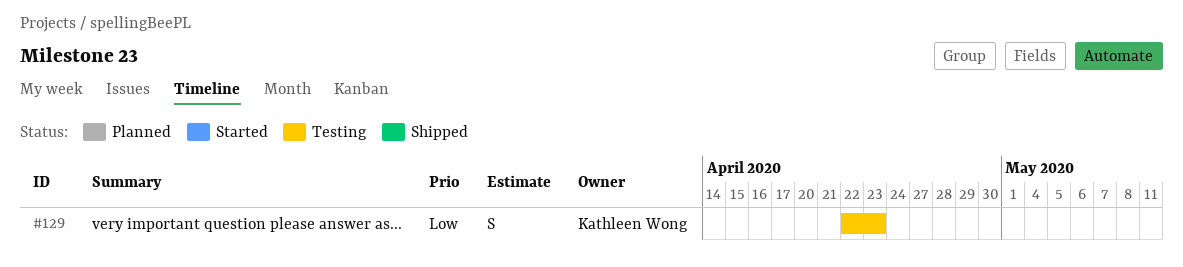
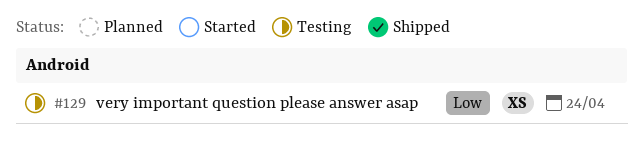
#129, estimate: S -> XS
#129, due: Apr 23 -> Apr 24

